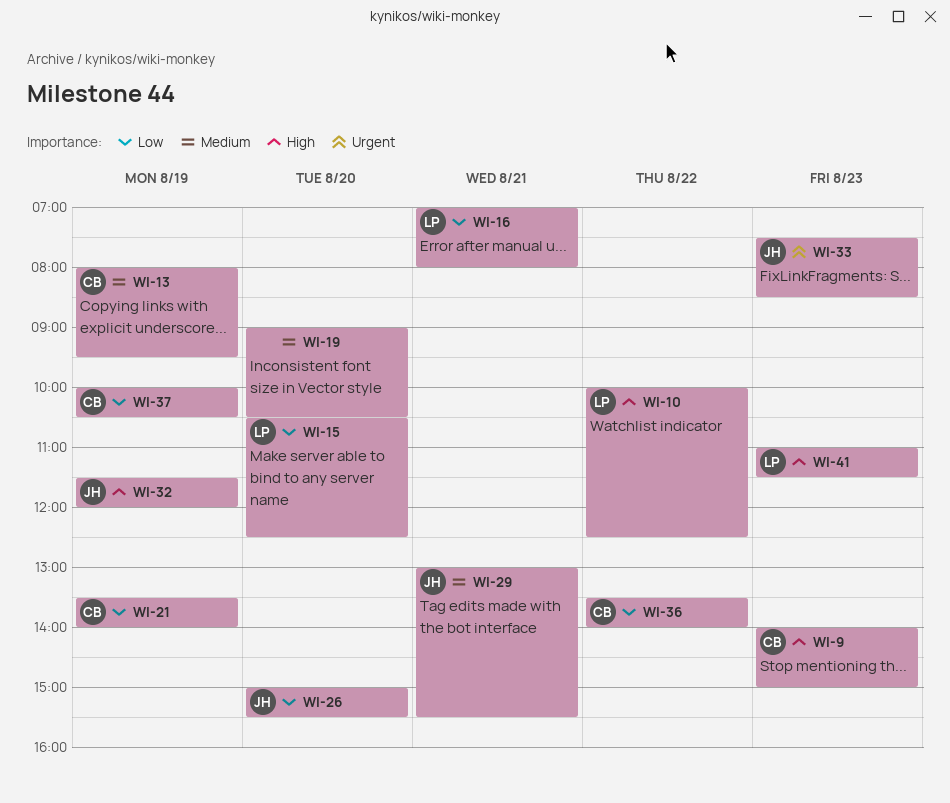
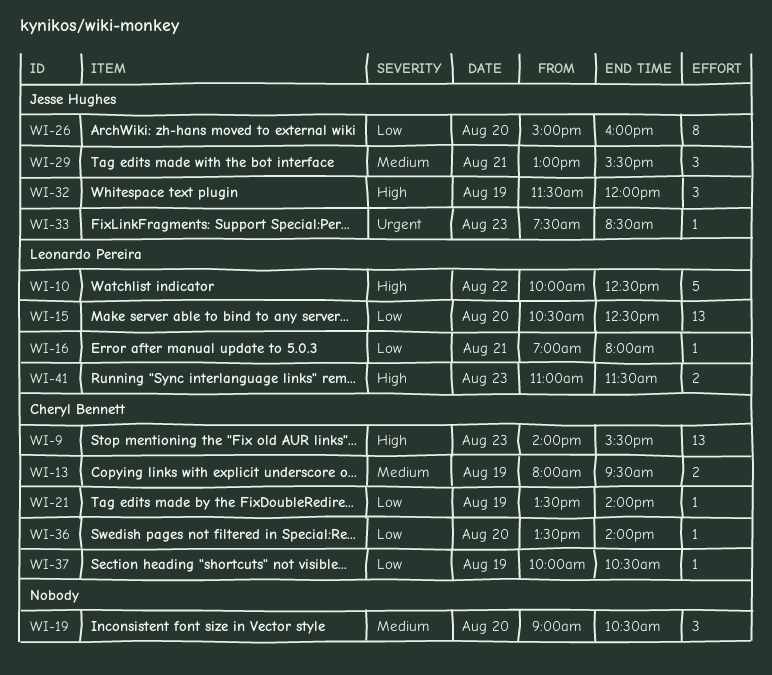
WI-9, ends: 15:00 -> 15:30
WI-26, ends: 15:30 -> 16:00
WI-36, day: Aug 22 -> Aug 20

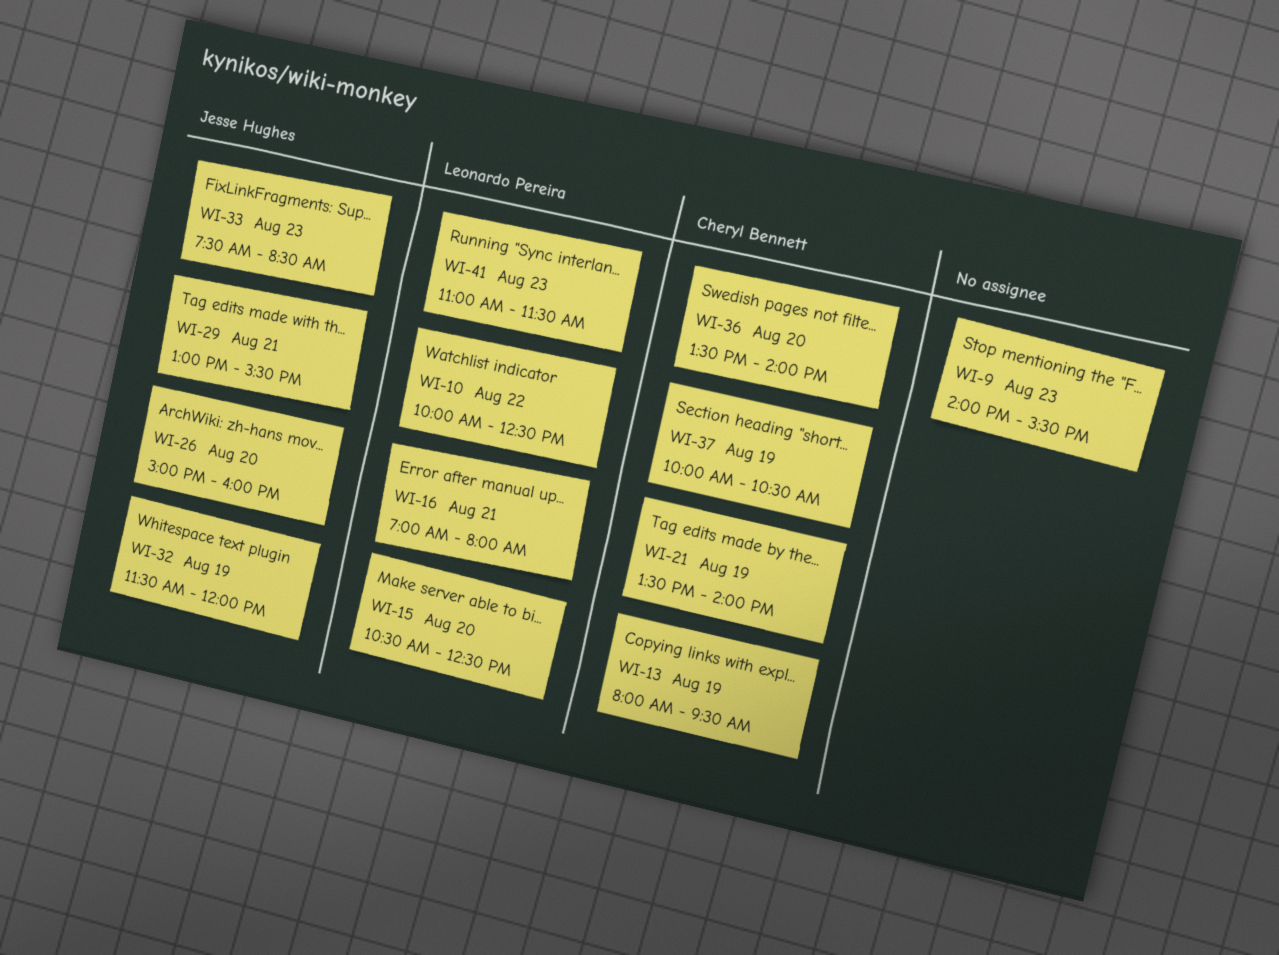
WI-9, owner: Cheryl Bennett -> none
WI-19: present -> none

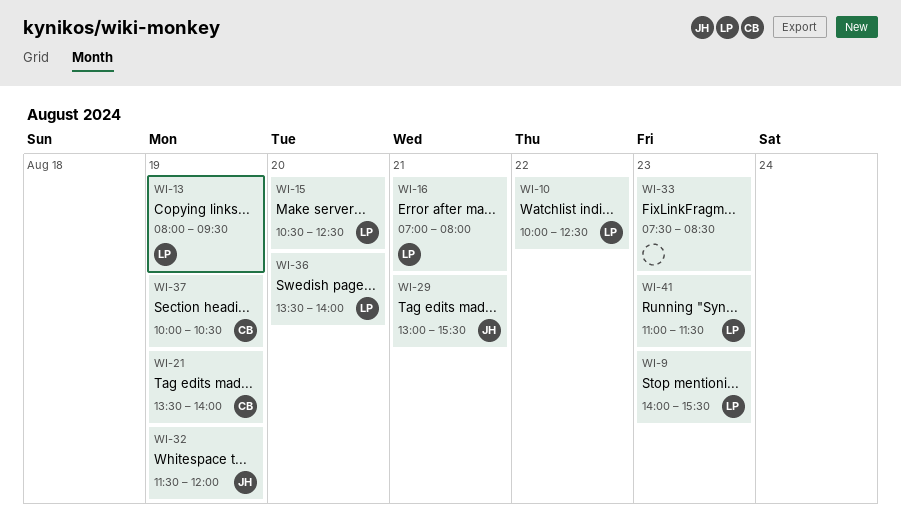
WI-9, owner: none -> Leonardo Pereira
WI-13, owner: Cheryl Bennett -> Leonardo Pereira
WI-26: present -> none
WI-33, owner: Jesse Hughes -> none
WI-36, owner: Cheryl Bennett -> Leonardo Pereira

